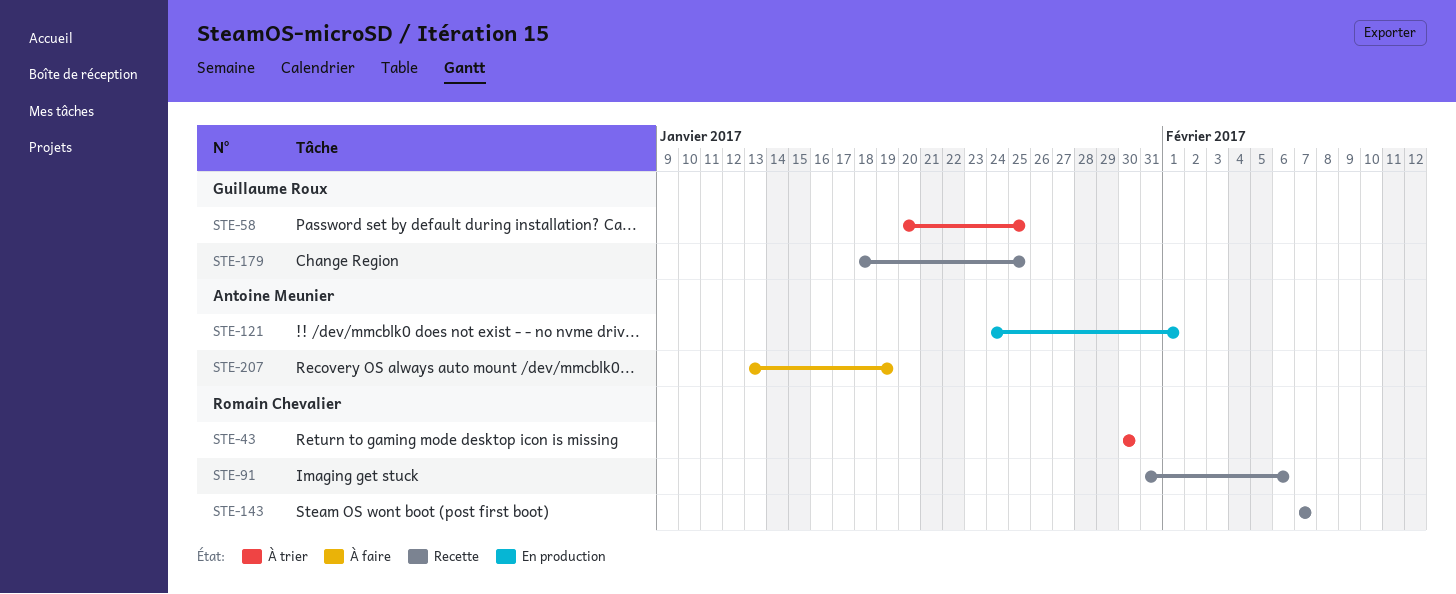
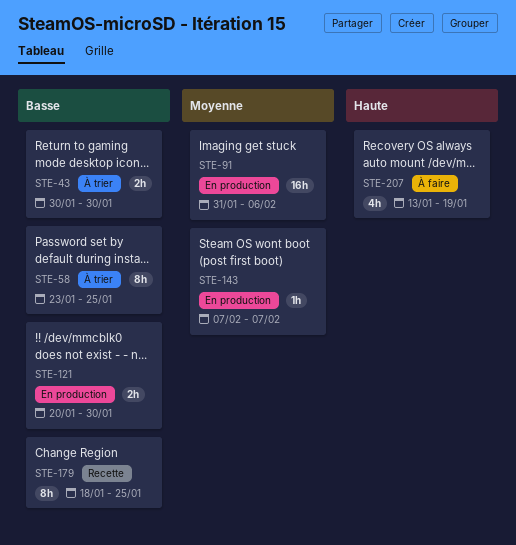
STE-58, start: Jan 20 -> Jan 23
STE-91, status: Recette -> En production
STE-121, start: Jan 24 -> Jan 20
STE-121, due: Feb 1 -> Jan 30
STE-143, status: Recette -> En production

